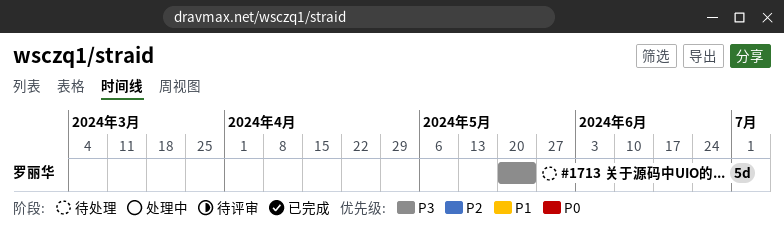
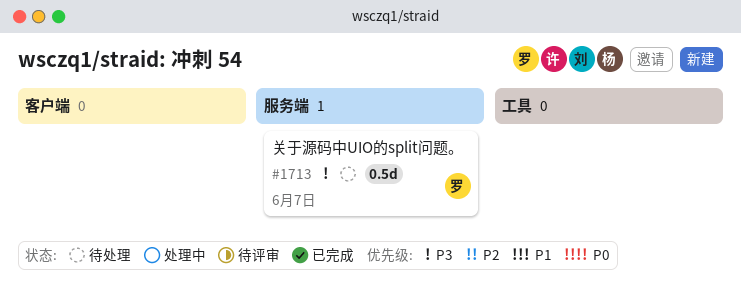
#1713, estimate: 5d -> 0.5d
#1713, due: May 24 -> Jun 7

